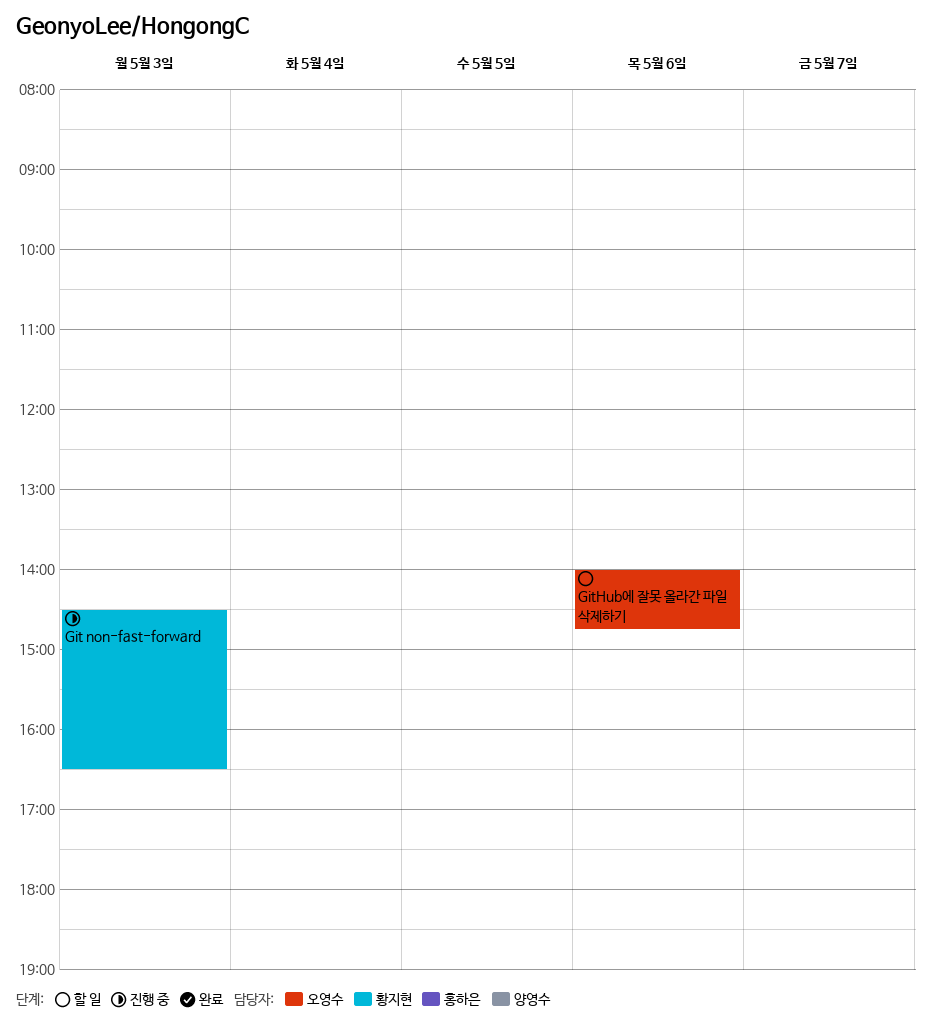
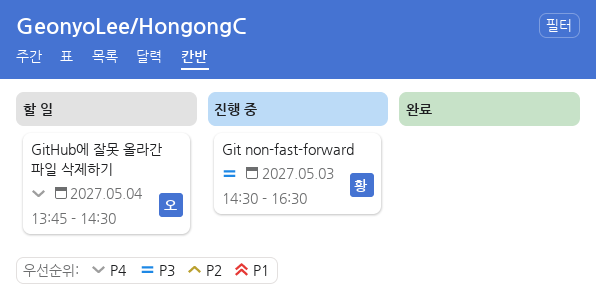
GitHub에 잘못 올라간 파일 삭제하기, day: May 6 -> May 4
GitHub에 잘못 올라간 파일 삭제하기, begins: 14:00 -> 13:45
GitHub에 잘못 올라간 파일 삭제하기, ends: 14:45 -> 14:30

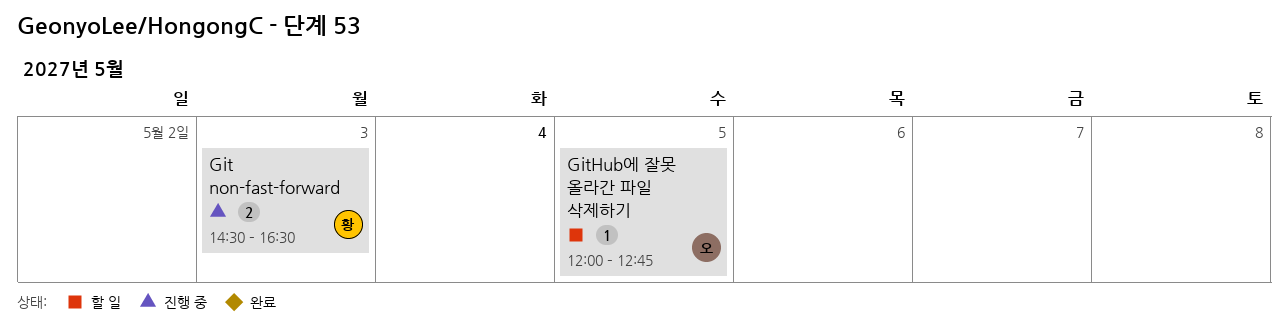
GitHub에 잘못 올라간 파일 삭제하기, day: May 4 -> May 5
GitHub에 잘못 올라간 파일 삭제하기, begins: 13:45 -> 12:00
GitHub에 잘못 올라간 파일 삭제하기, ends: 14:30 -> 12:45

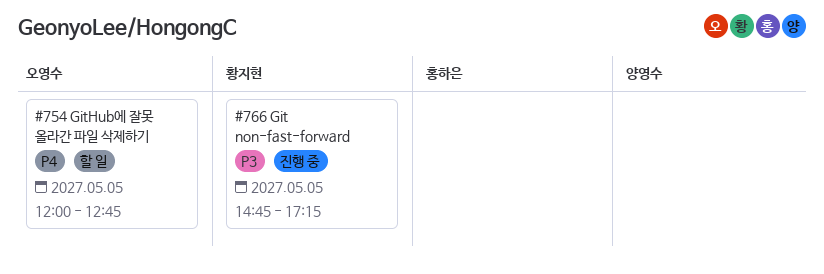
Git non-fast-forward, day: May 3 -> May 5
Git non-fast-forward, begins: 14:30 -> 14:45
Git non-fast-forward, ends: 16:30 -> 17:15

